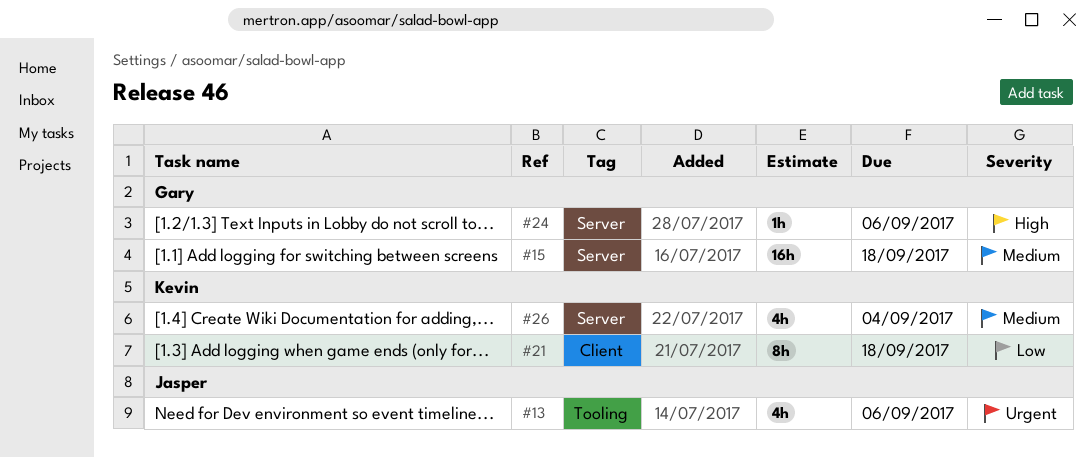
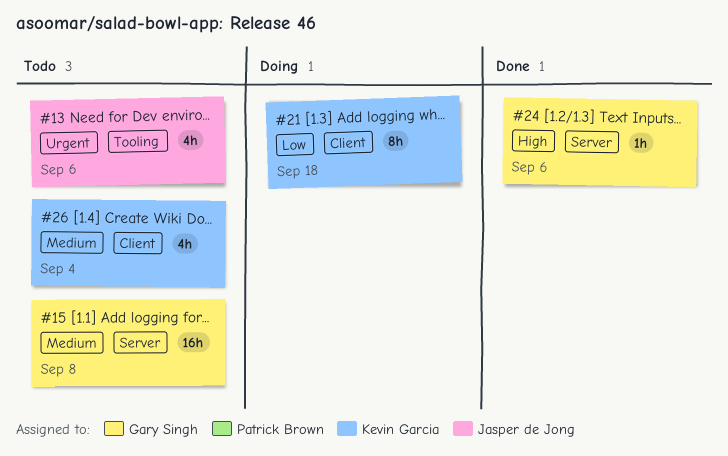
#15, due: Sep 18 -> Sep 8
#26, label: Server -> Client

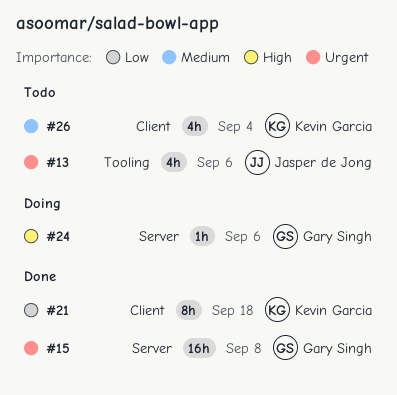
#15, status: Todo -> Done
#15, priority: Medium -> Urgent
#21, status: Doing -> Done
#24, status: Done -> Doing

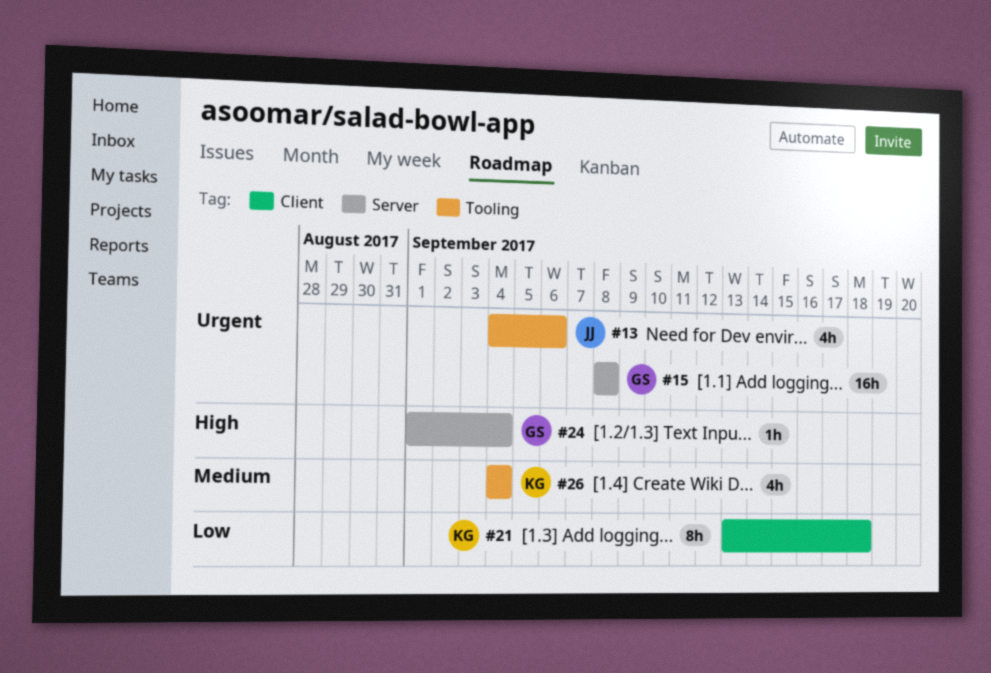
#24, due: Sep 6 -> Sep 4
#26, label: Client -> Tooling

